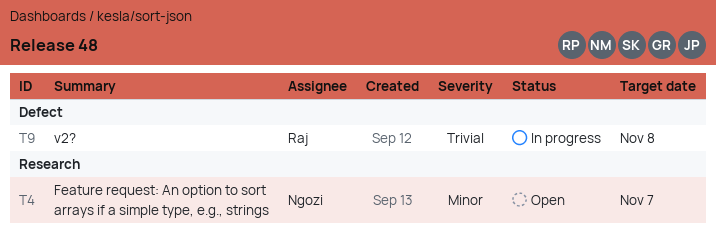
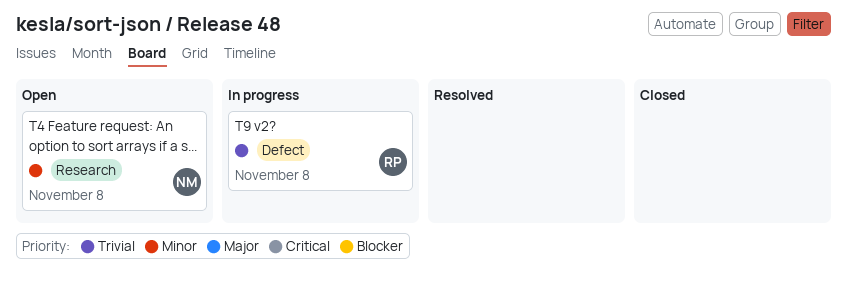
T4, due: Nov 7 -> Nov 8

